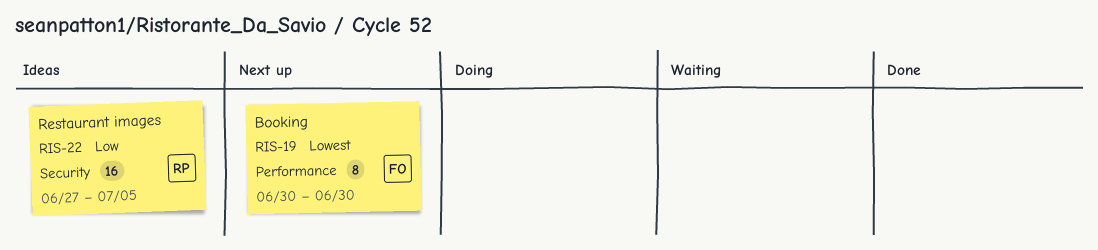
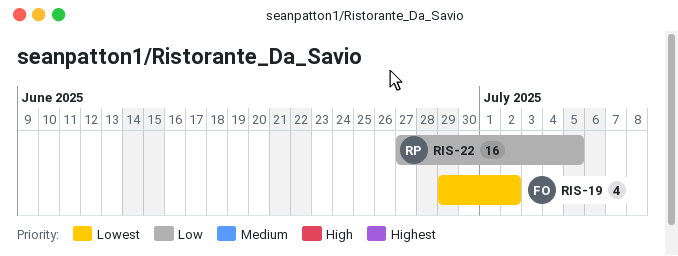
RIS-19, estimate: 8 -> 4
RIS-19, start: Jun 30 -> Jun 29
RIS-19, due: Jun 30 -> Jul 2

